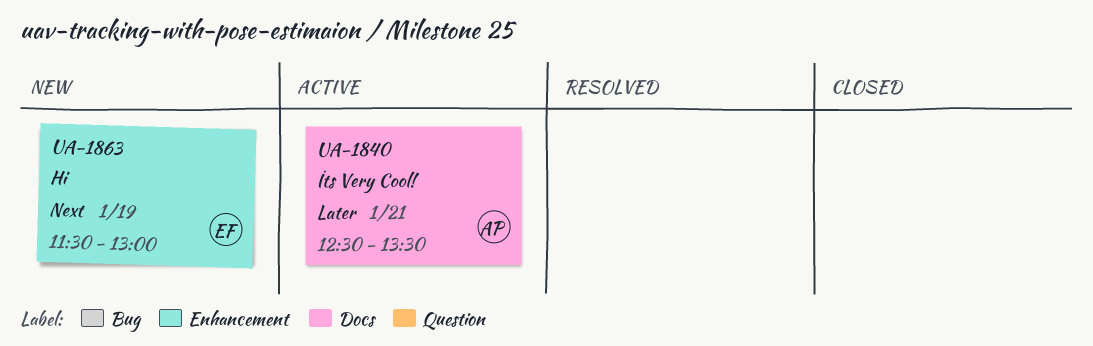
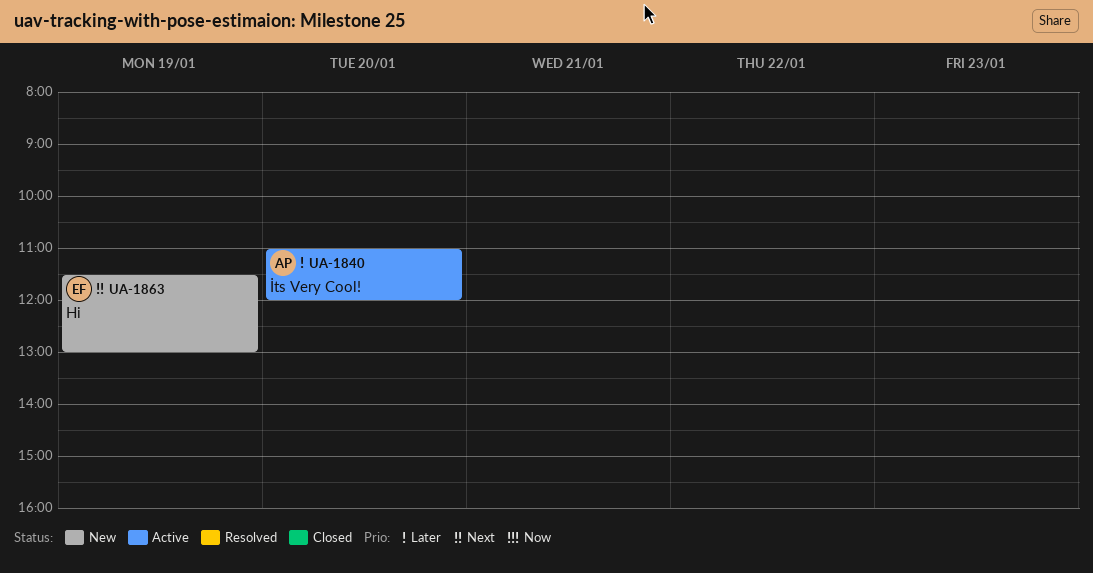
UA-1840, day: Jan 21 -> Jan 20
UA-1840, begins: 12:30 -> 11:00
UA-1840, ends: 13:30 -> 12:00

